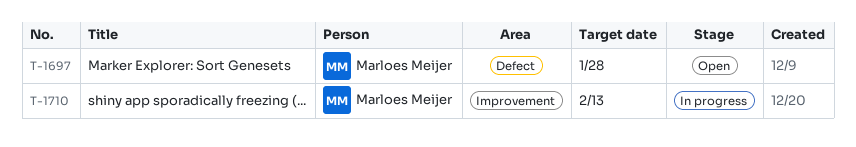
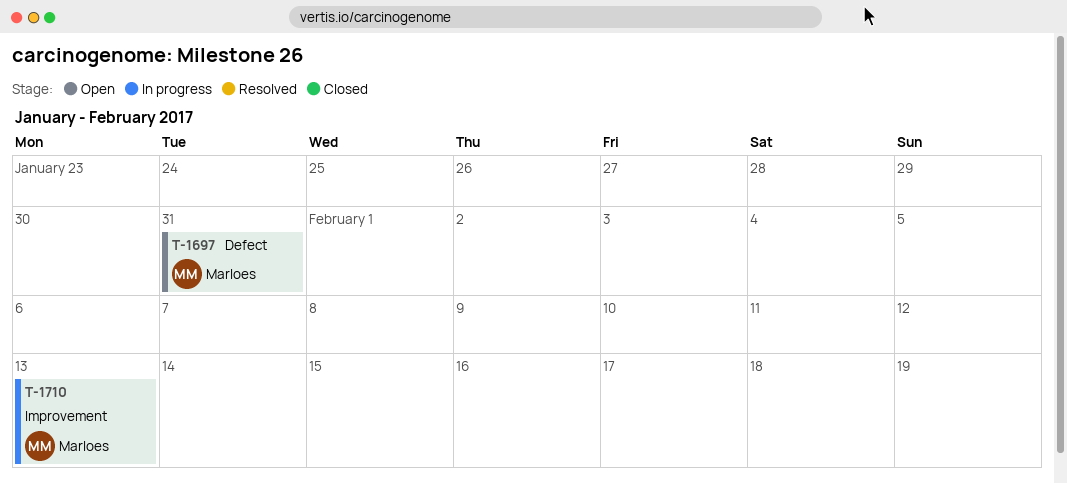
T-1697, due: Jan 28 -> Jan 31

